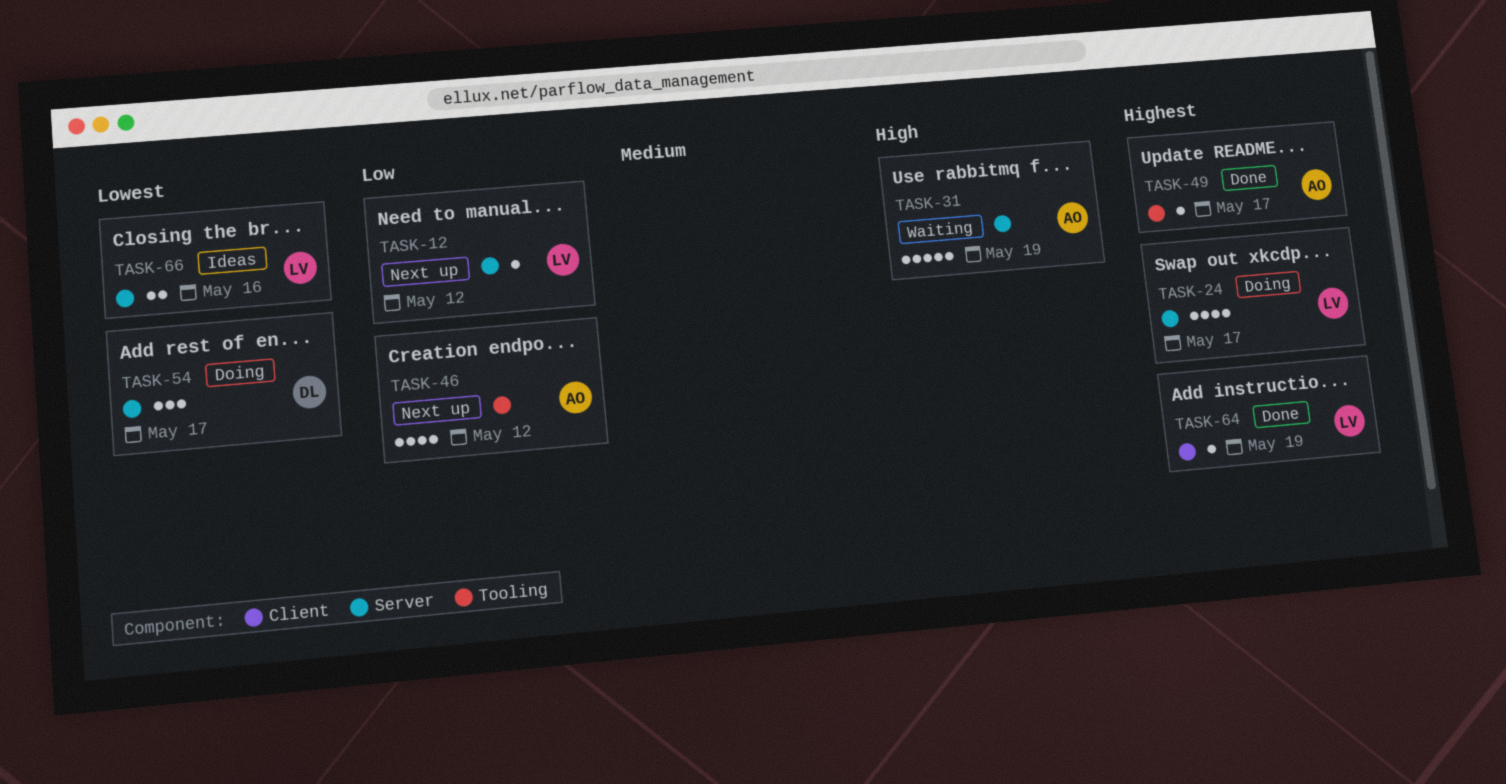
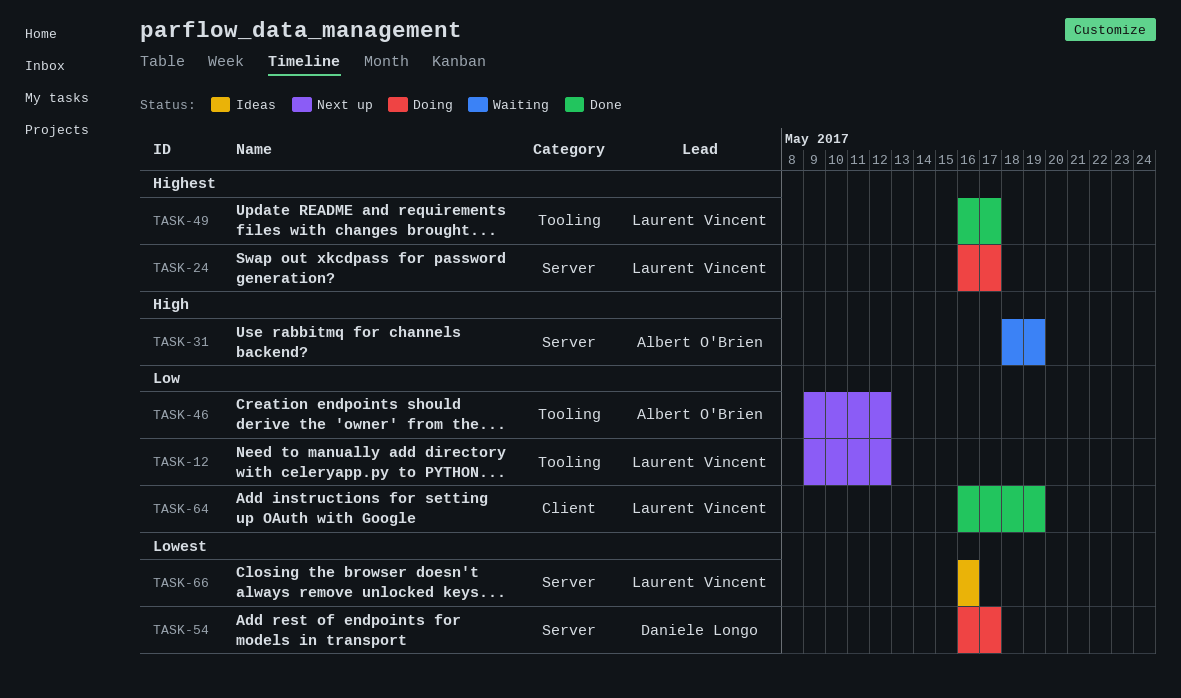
TASK-12, label: Server -> Tooling
TASK-49, owner: Albert O'Brien -> Laurent Vincent
TASK-64, priority: Highest -> Low

